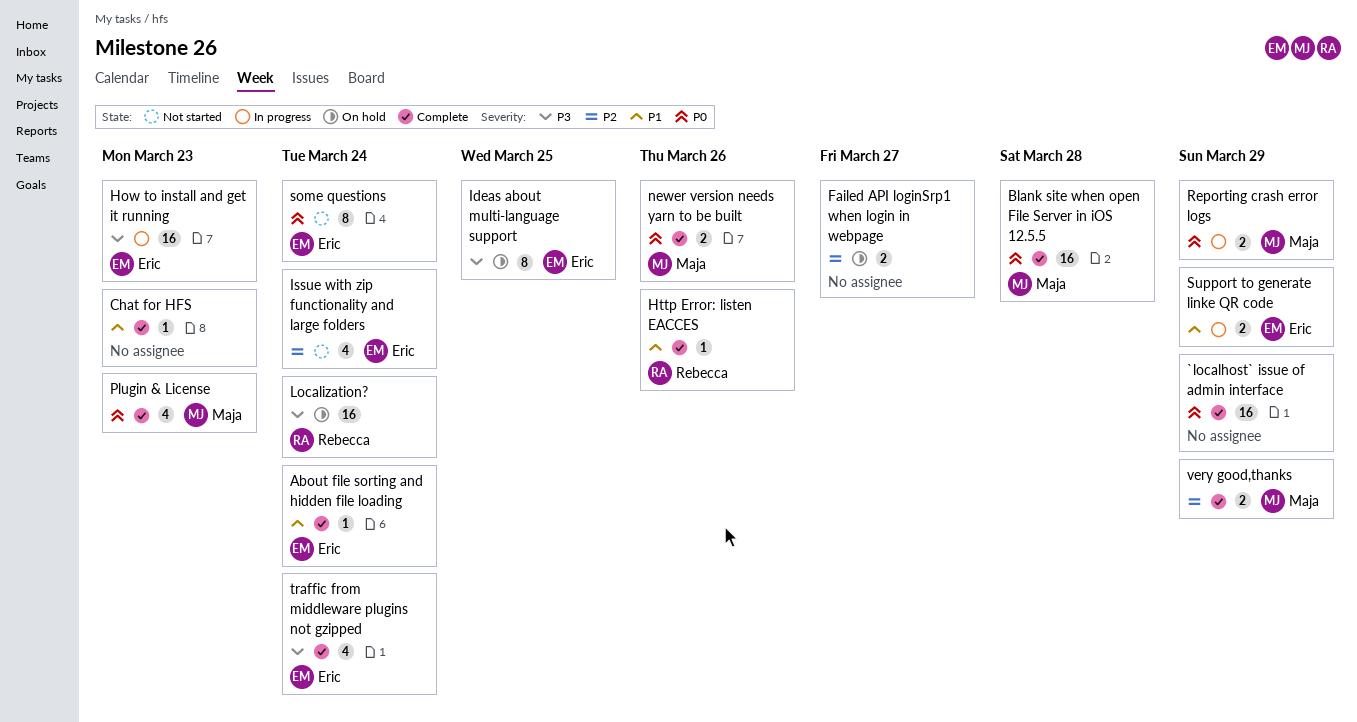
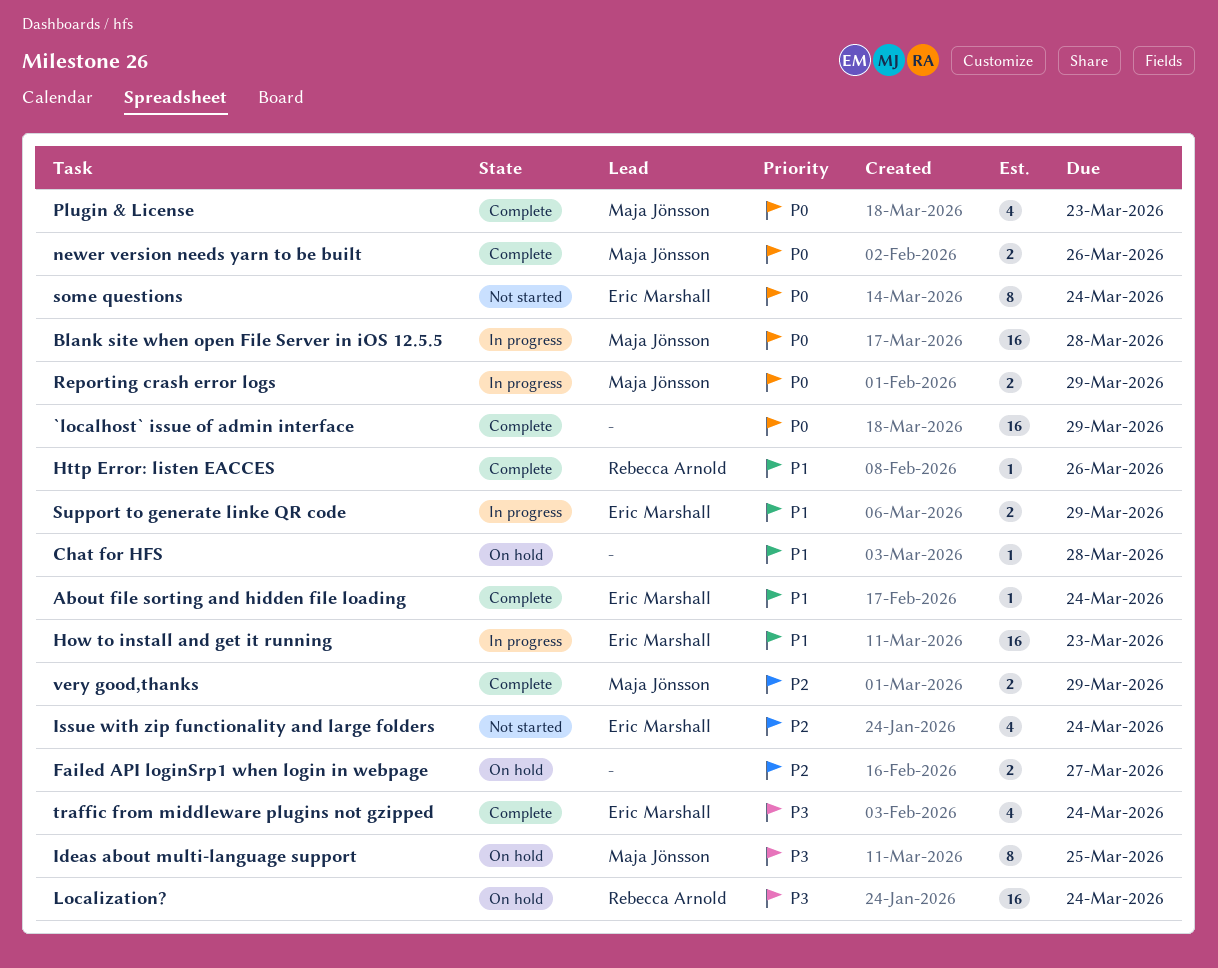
Blank site when open File Server in iOS 12.5.5, status: Complete -> In progress
Chat for HFS, status: Complete -> On hold
Chat for HFS, due: Mar 23 -> Mar 28
How to install and get it running, priority: P3 -> P1
Ideas about multi-language support, owner: Eric Marshall -> Maja Jönsson

